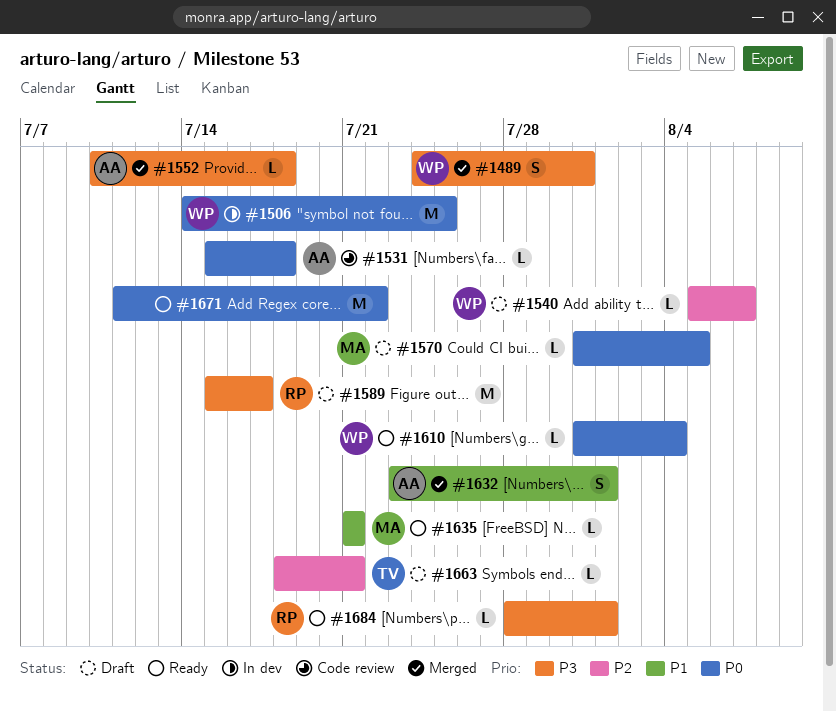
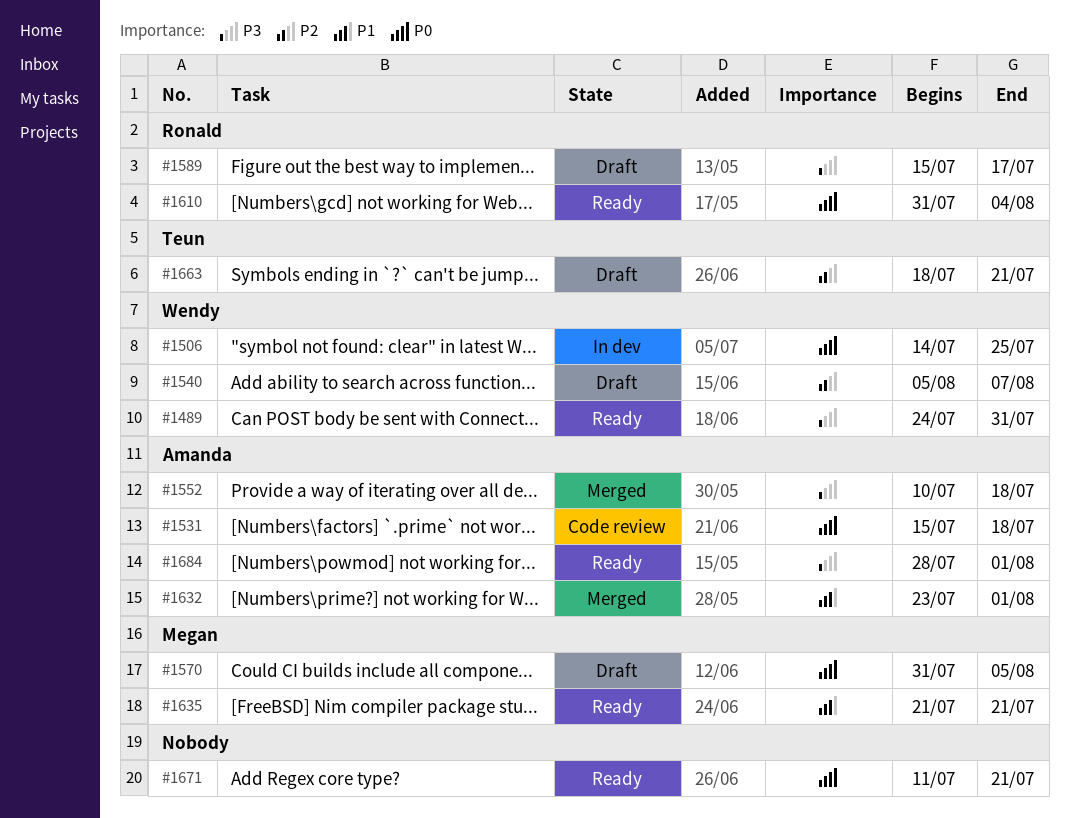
#1489, status: Merged -> Ready
#1610, owner: Wendy -> Ronald
#1671, due: Jul 22 -> Jul 21
#1684, owner: Ronald -> Amanda

